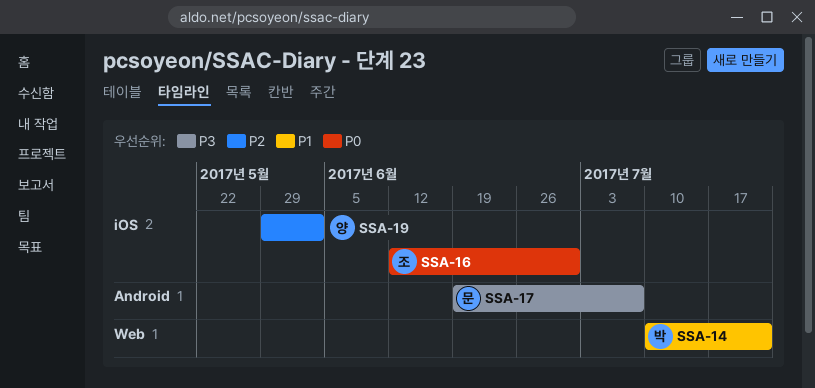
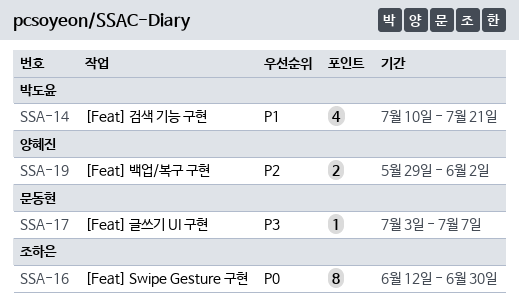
SSA-17, start: Jun 19 -> Jul 3

